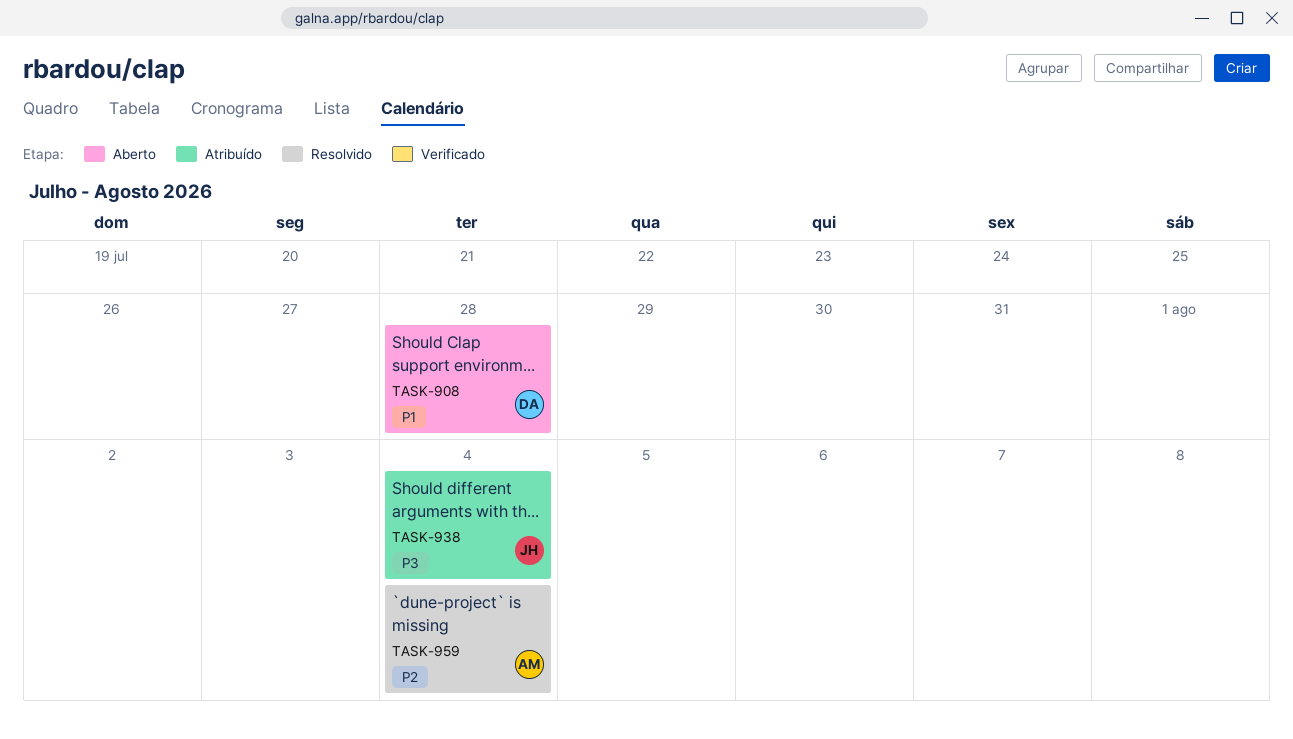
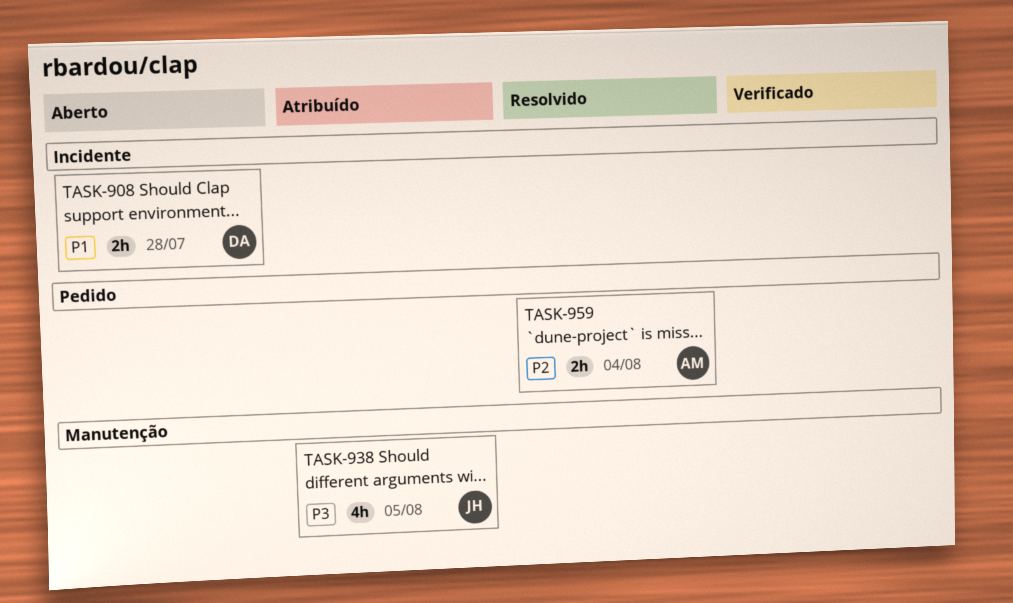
TASK-938, due: Aug 4 -> Aug 5

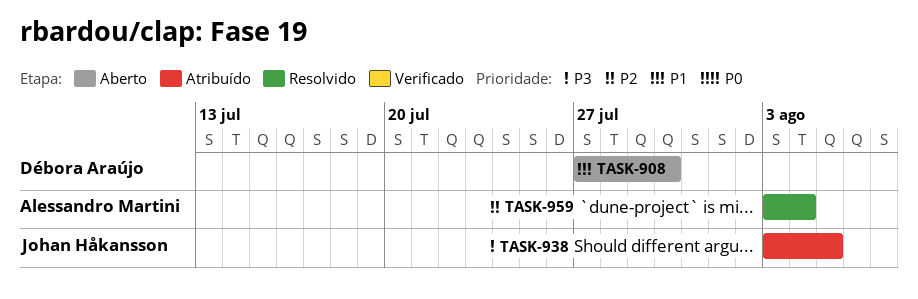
TASK-908, due: Jul 28 -> Jul 30

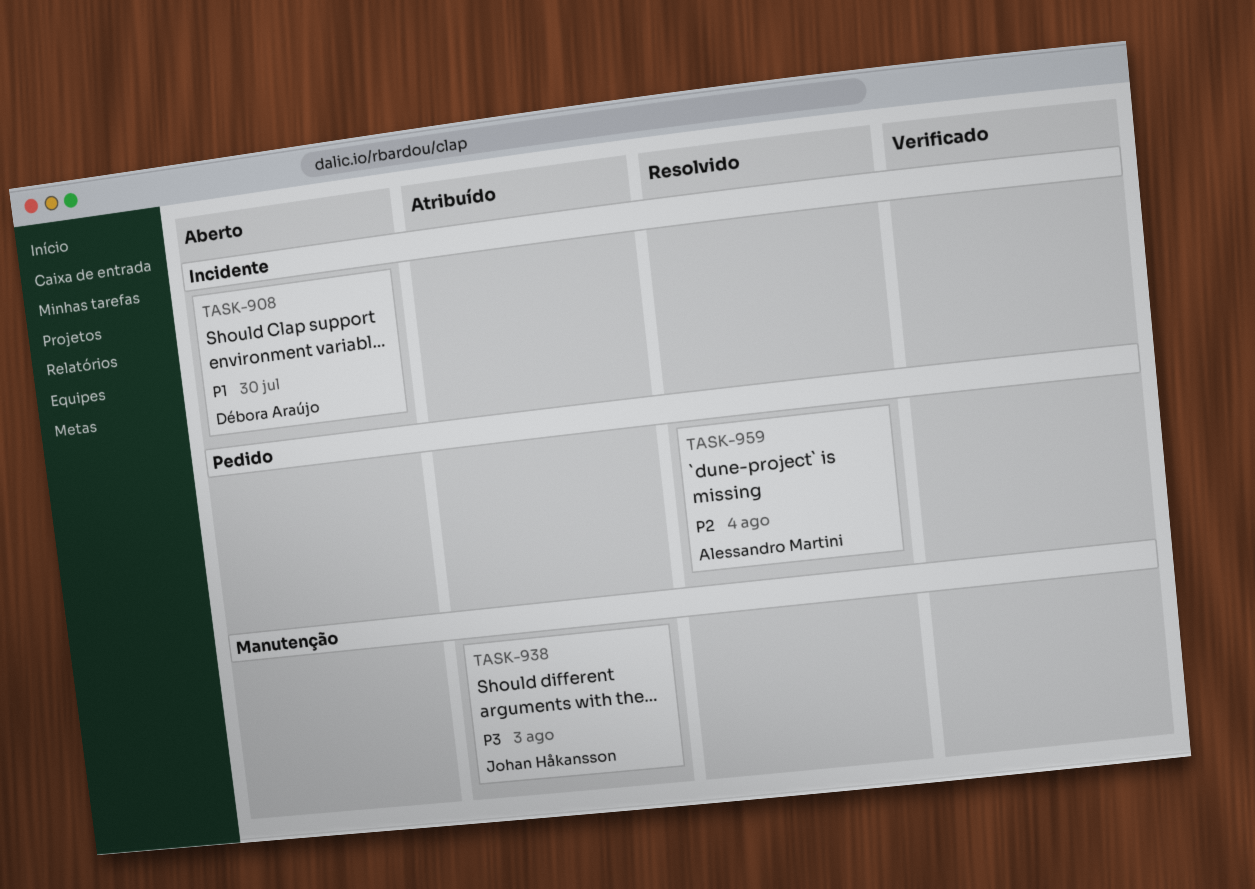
TASK-938, due: Aug 5 -> Aug 3

